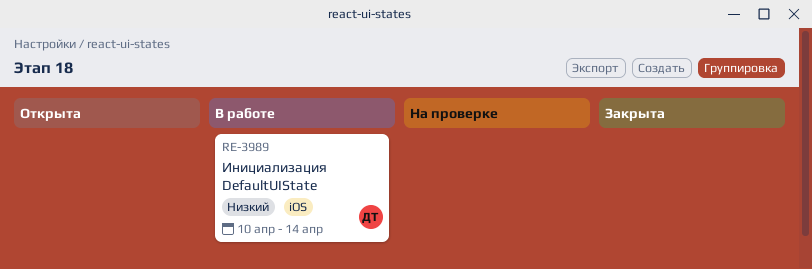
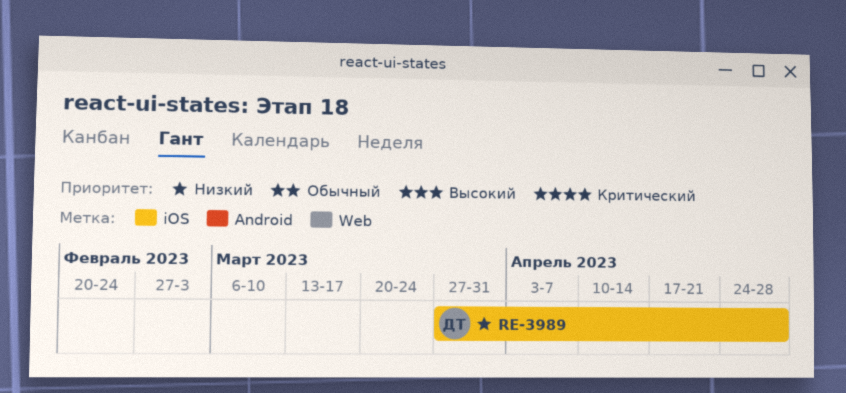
RE-3989, start: Apr 10 -> Mar 27
RE-3989, due: Apr 14 -> Apr 28

